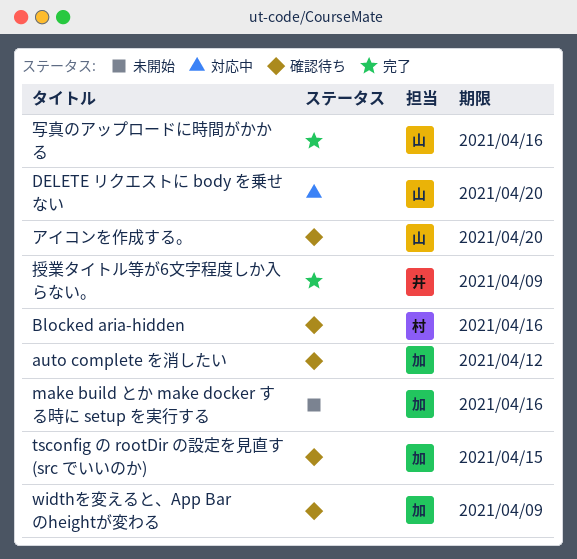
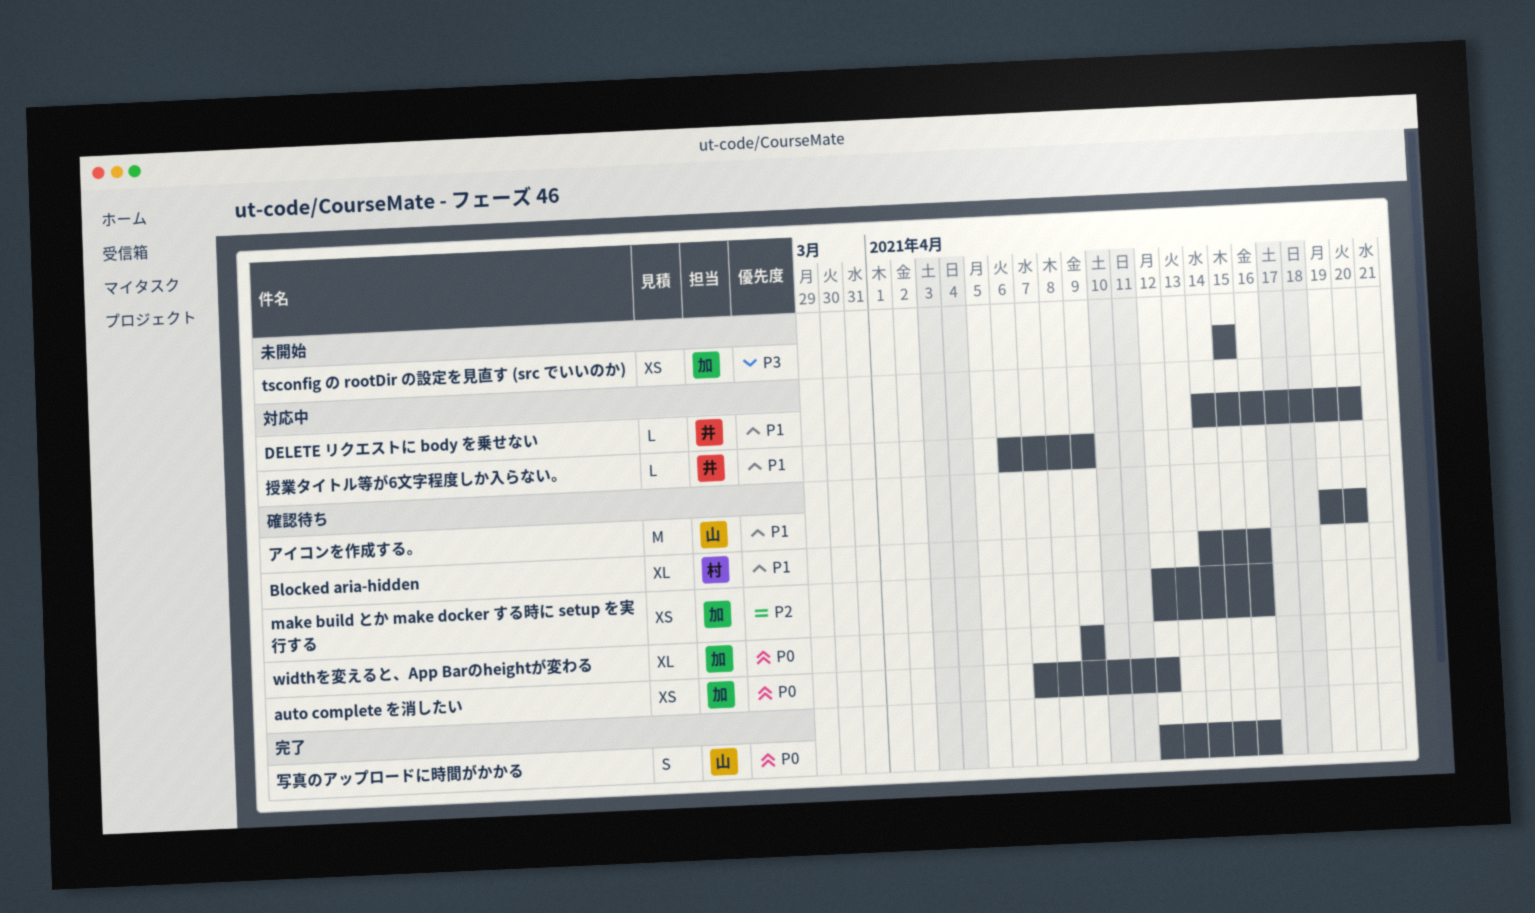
DELETE リクエストに body を乗せない, owner: 山 -> 井
make build とか make docker する時に setup を実行する, status: 未開始 -> 確認待ち
tsconfig の rootDir の設定を見直す (src でいいのか), status: 確認待ち -> 未開始
授業タイトル等が6文字程度しか入らない。, status: 完了 -> 対応中

